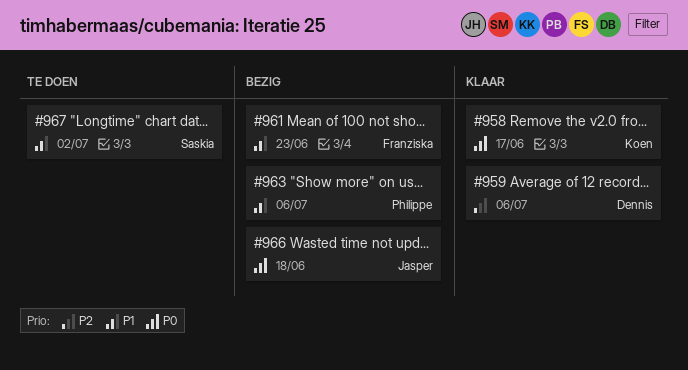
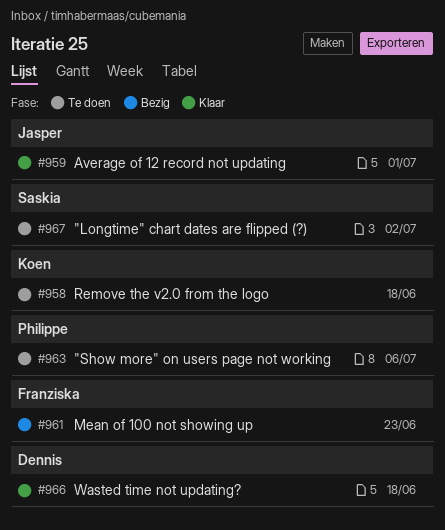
#958, status: Klaar -> Te doen
#958, due: Jun 17 -> Jun 18
#959, owner: Dennis -> Jasper
#959, due: Jul 6 -> Jul 1
#963, status: Bezig -> Te doen
#966, status: Bezig -> Klaar
#966, owner: Jasper -> Dennis

